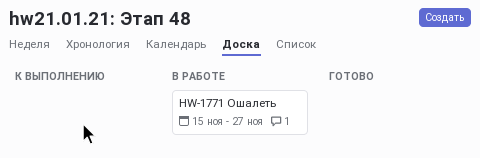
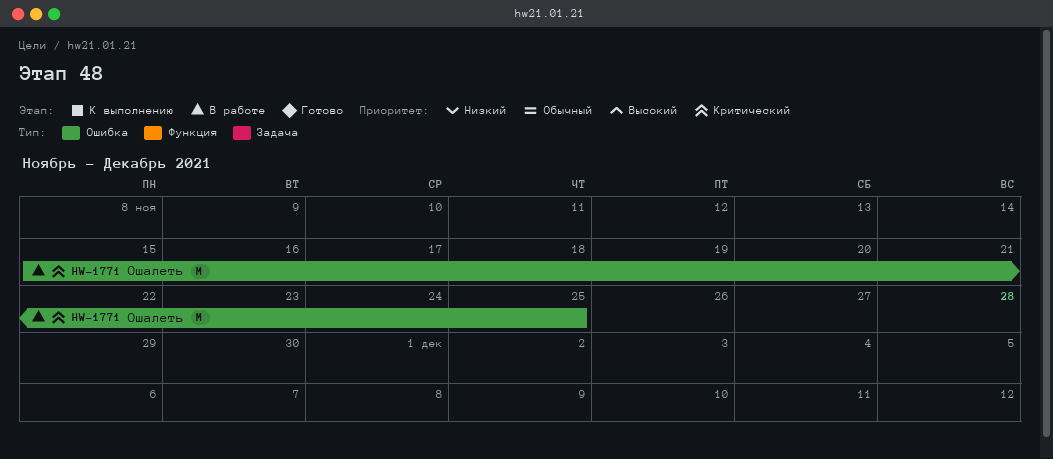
HW-1771, due: Nov 27 -> Nov 25

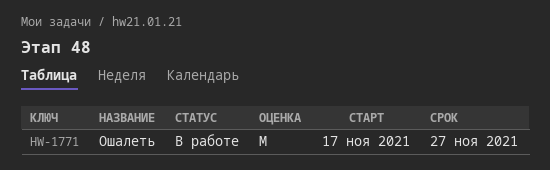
HW-1771, start: Nov 15 -> Nov 17
HW-1771, due: Nov 25 -> Nov 27

